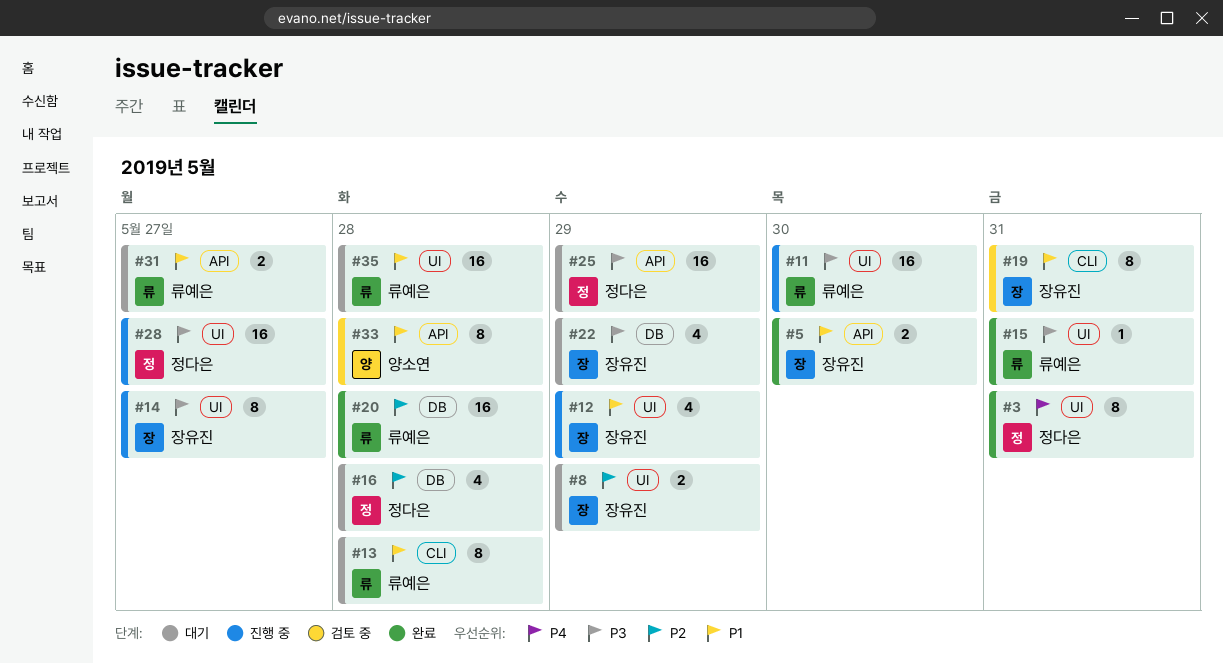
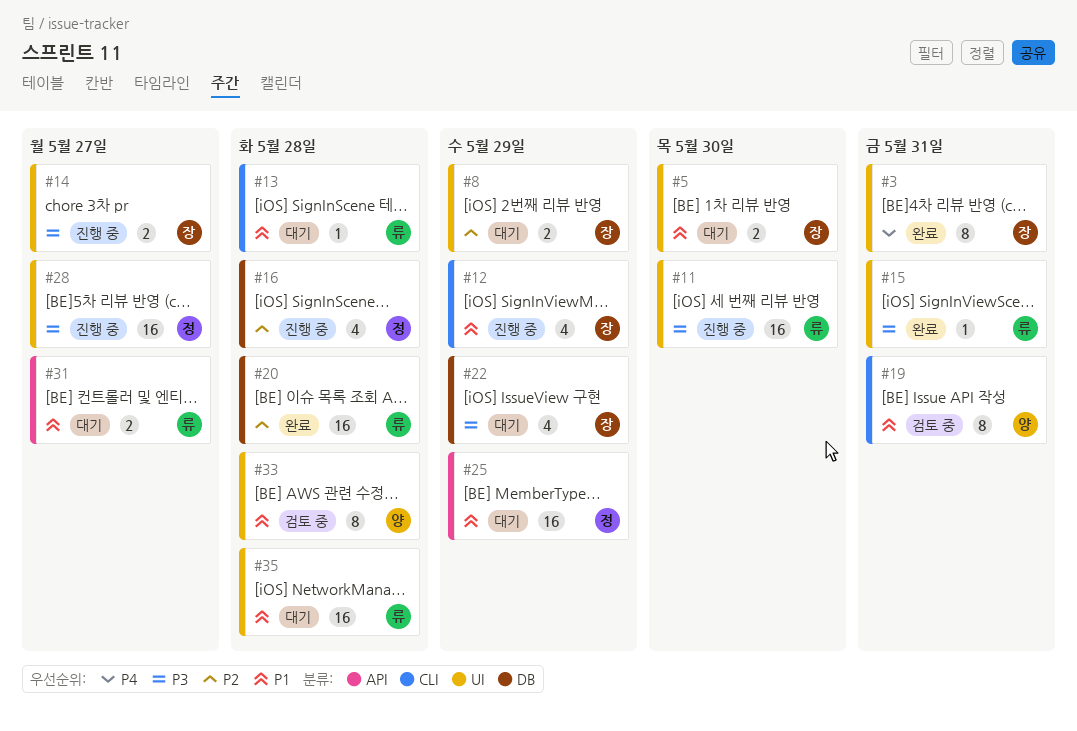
#3, owner: 정다은 -> 장유진
#5, status: 완료 -> 대기
#5, label: API -> UI
#12, label: UI -> CLI
#13, estimate: 8 -> 1
#14, estimate: 8 -> 2
#16, status: 대기 -> 진행 중
#19, owner: 장유진 -> 양소연
#25, priority: P3 -> P1
#33, label: API -> UI

